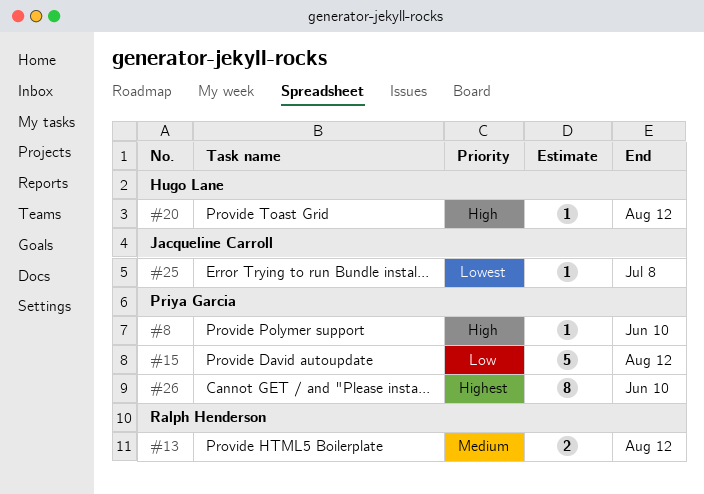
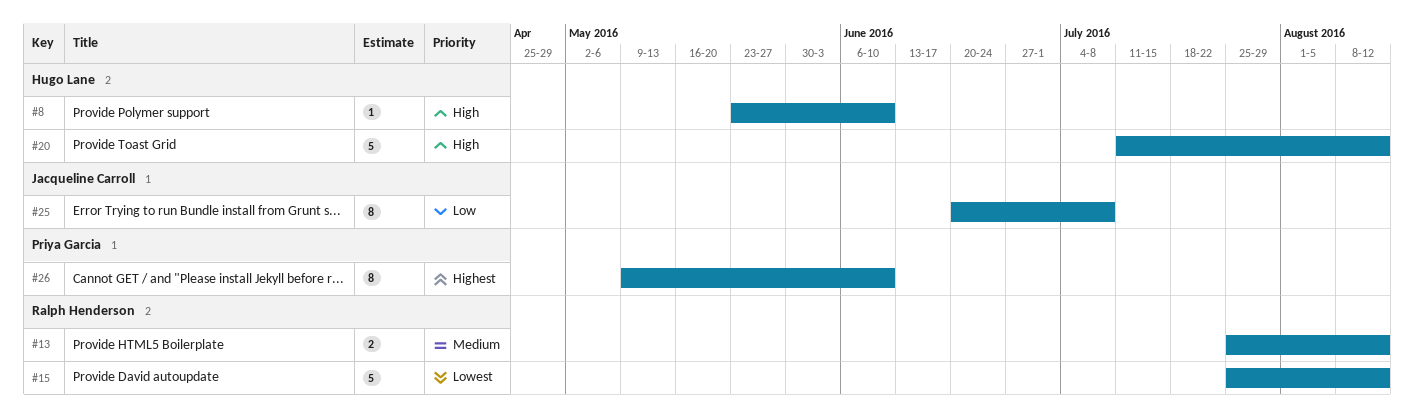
#8, owner: Priya Garcia -> Hugo Lane
#15, owner: Priya Garcia -> Ralph Henderson
#15, priority: Low -> Lowest
#20, estimate: 1 -> 5
#25, priority: Lowest -> Low
#25, estimate: 1 -> 8

